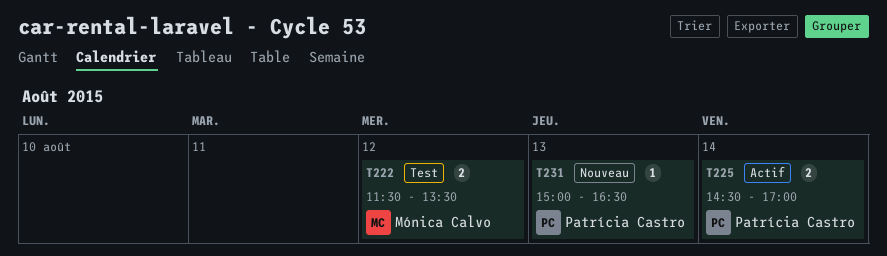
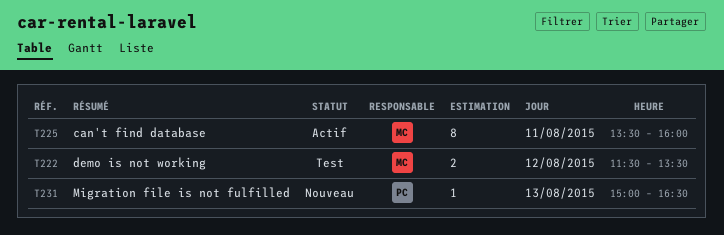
T225, owner: Patrícia Castro -> Mónica Calvo
T225, estimate: 2 -> 8
T225, day: Aug 14 -> Aug 11
T225, begins: 14:30 -> 13:30
T225, ends: 17:00 -> 16:00

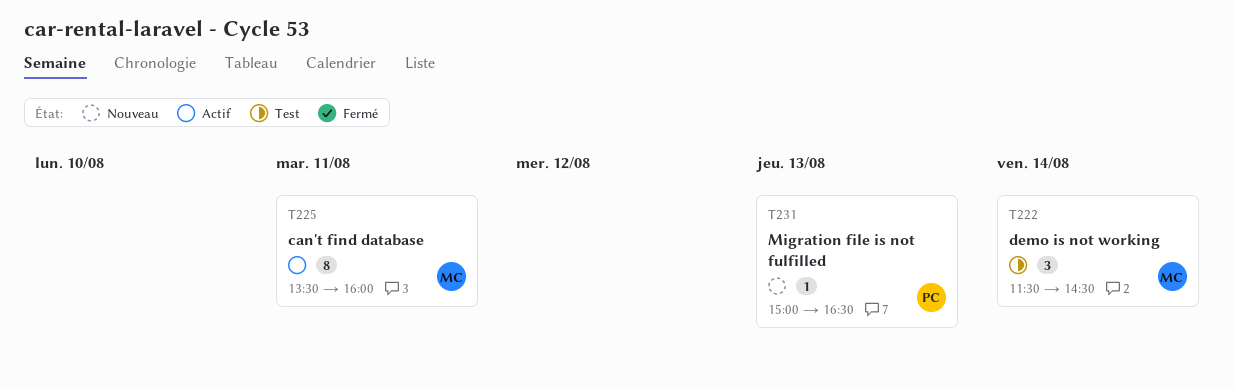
T222, estimate: 2 -> 3
T222, day: Aug 12 -> Aug 14
T222, ends: 13:30 -> 14:30

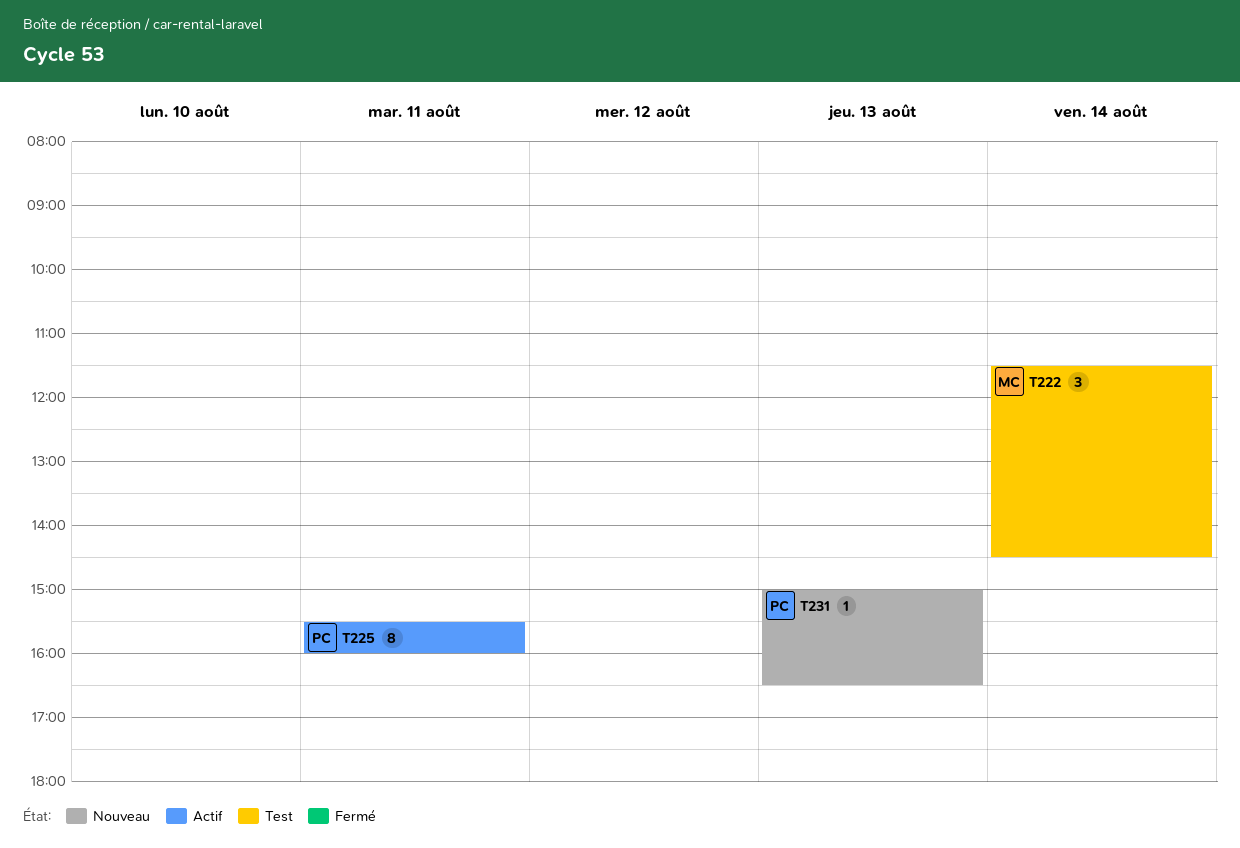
T225, owner: MC -> PC
T225, begins: 13:30 -> 15:30

